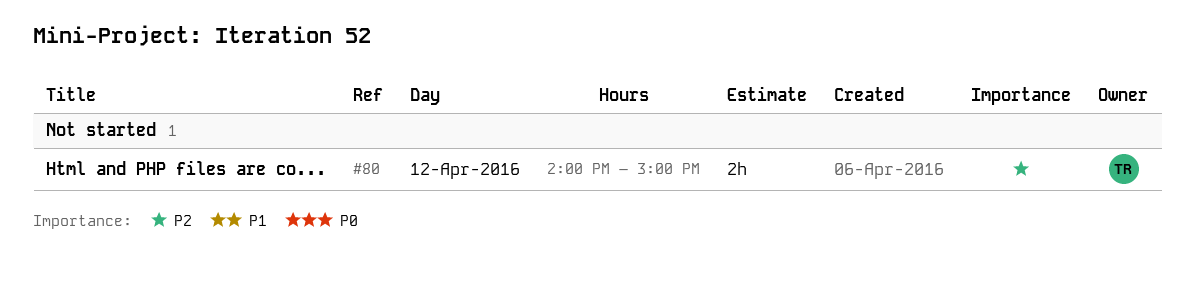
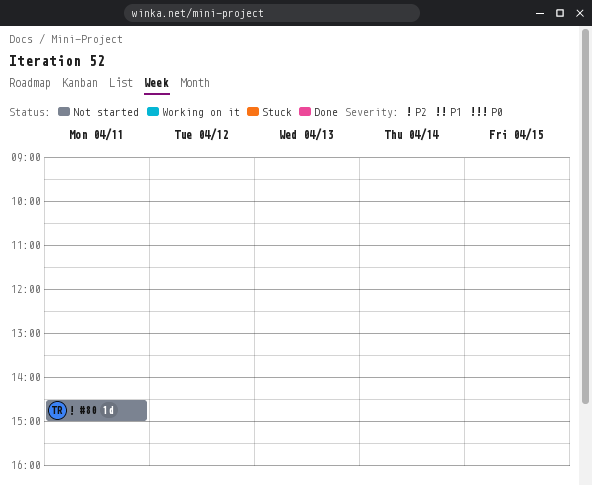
#80, estimate: 2h -> 1d
#80, day: Apr 12 -> Apr 11
#80, begins: 14:00 -> 14:30

